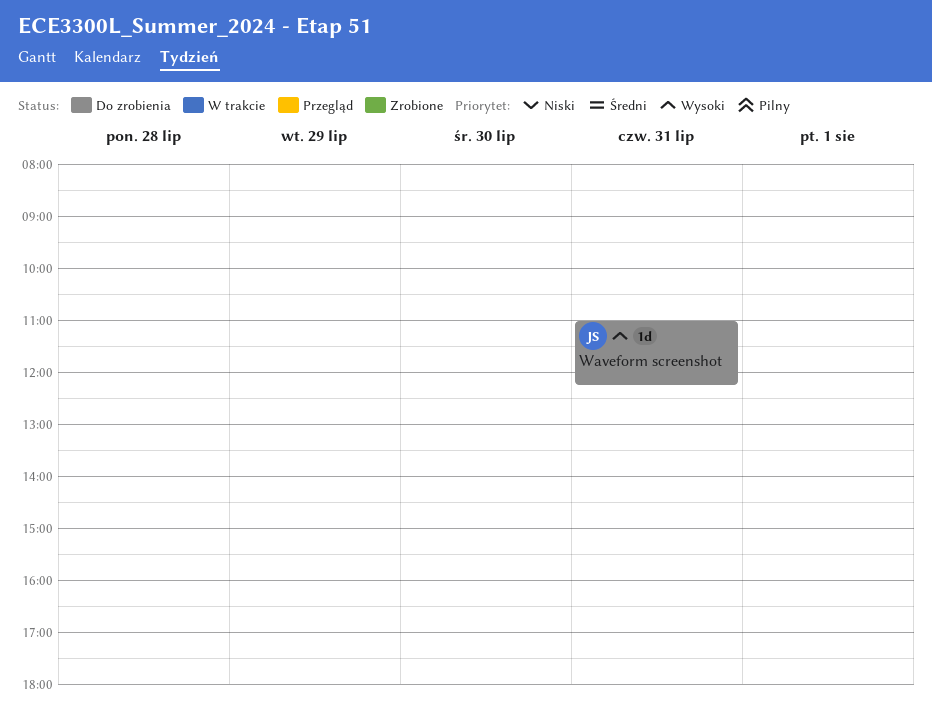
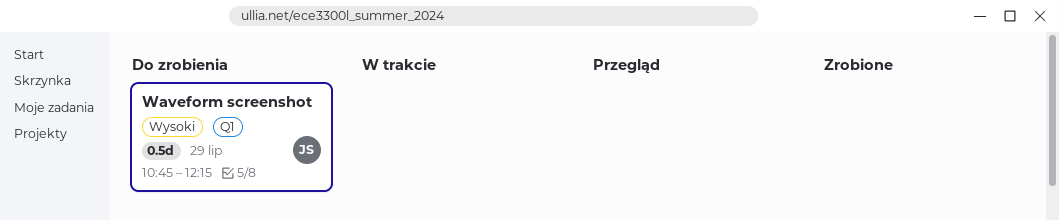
Waveform screenshot, estimate: 1d -> 0.5d
Waveform screenshot, day: Jul 31 -> Jul 29
Waveform screenshot, begins: 11:00 -> 10:45

